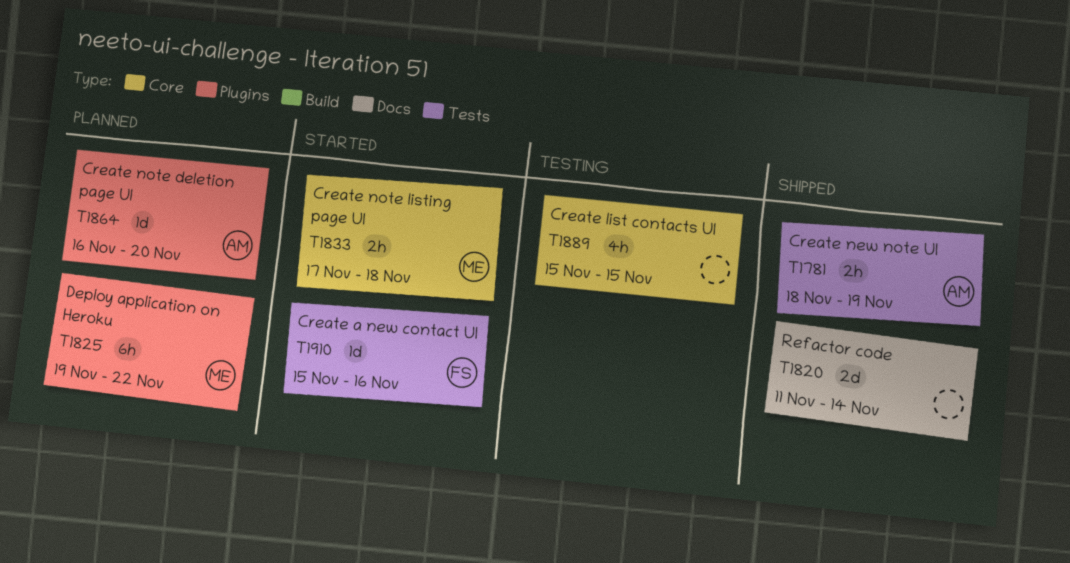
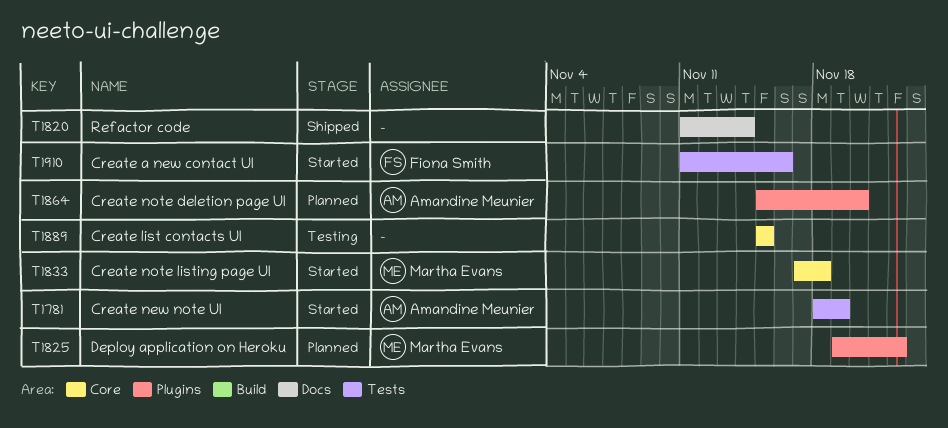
T1781, status: Shipped -> Started
T1864, start: Nov 16 -> Nov 15
T1910, start: Nov 15 -> Nov 11

